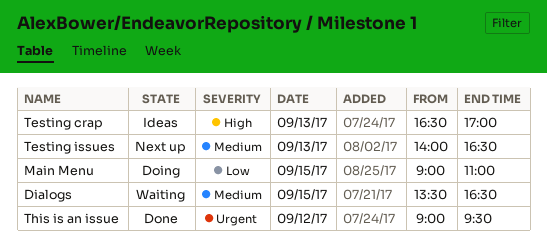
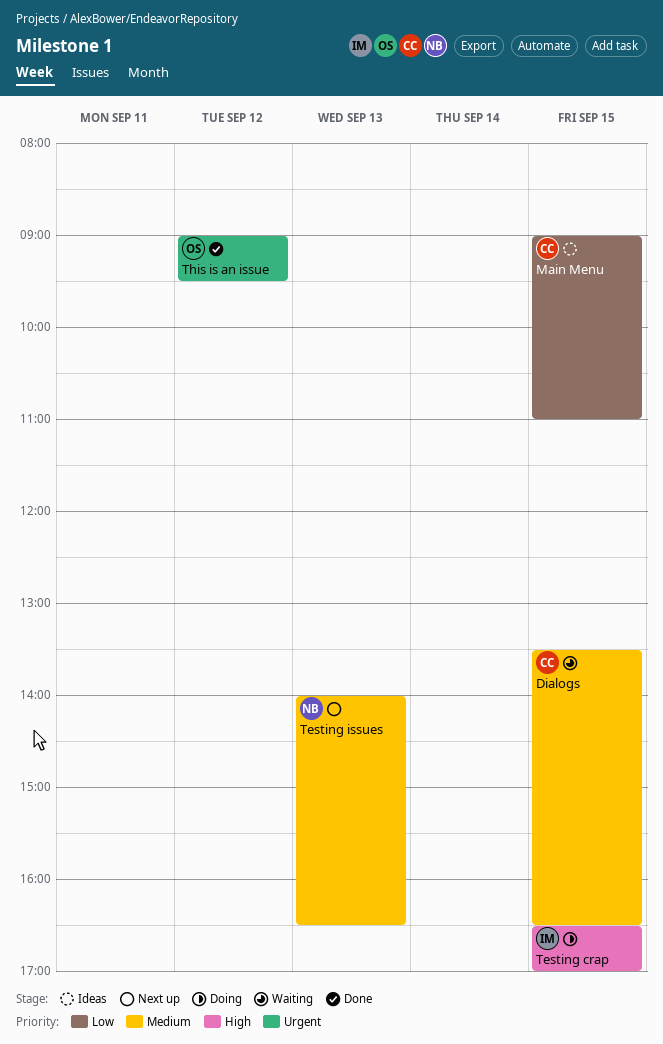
Main Menu, status: Doing -> Ideas
Testing crap, status: Ideas -> Doing
Testing crap, day: Sep 13 -> Sep 15

